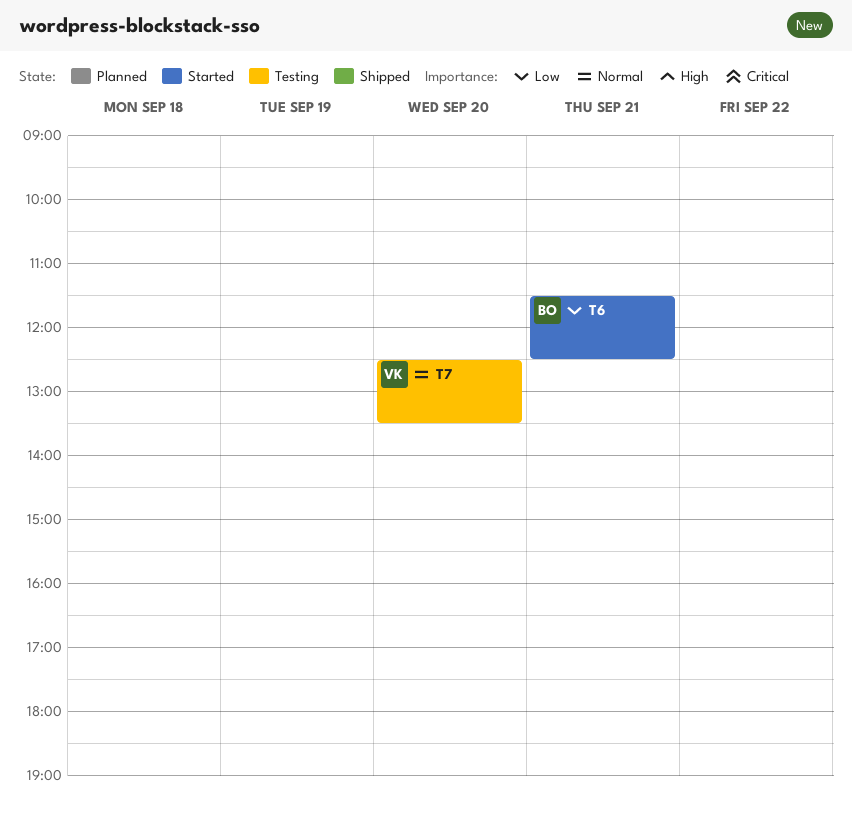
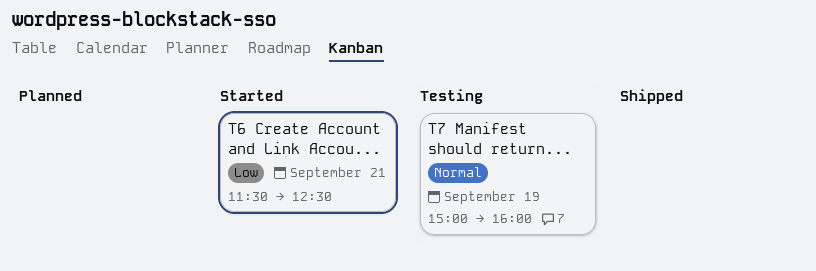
T7, day: Sep 20 -> Sep 19
T7, begins: 12:30 -> 15:00
T7, ends: 13:30 -> 16:00

